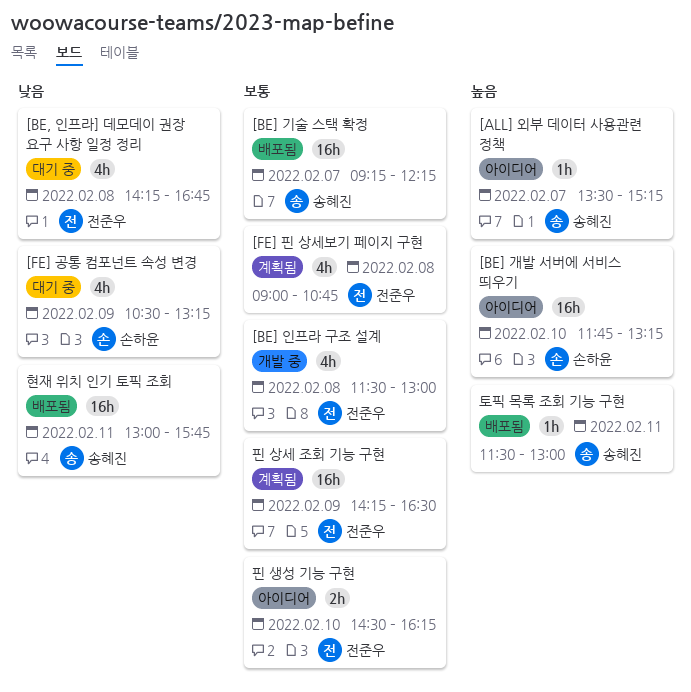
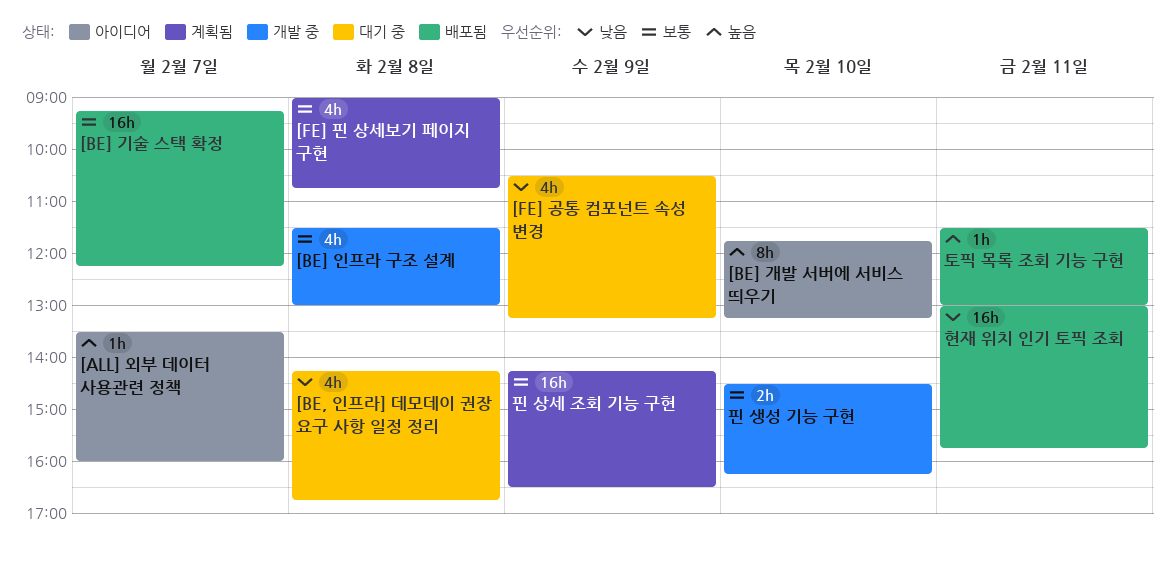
[ALL] 외부 데이터 사용관련 정책, ends: 15:15 -> 16:00
[BE] 개발 서버에 서비스 띄우기, estimate: 16h -> 8h
핀 생성 기능 구현, status: 아이디어 -> 개발 중

